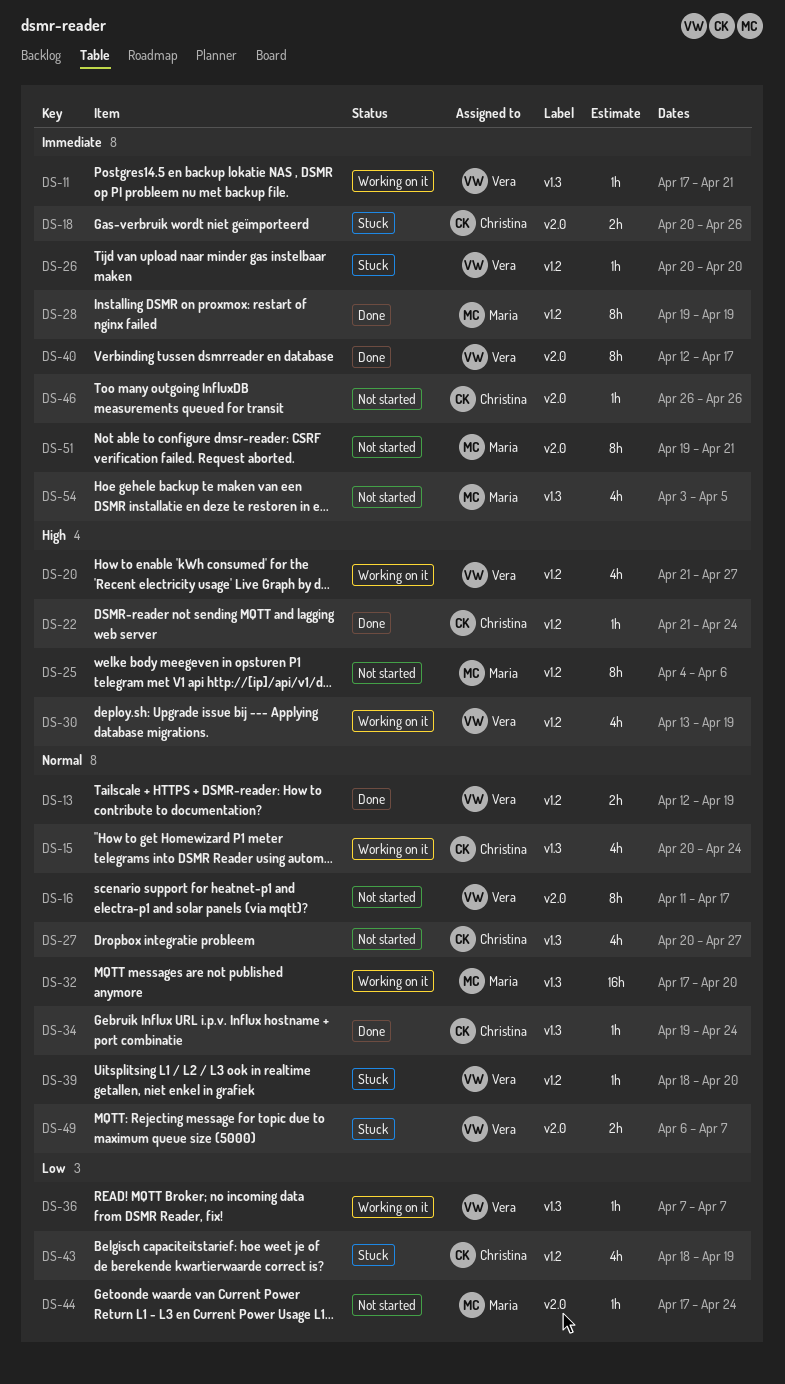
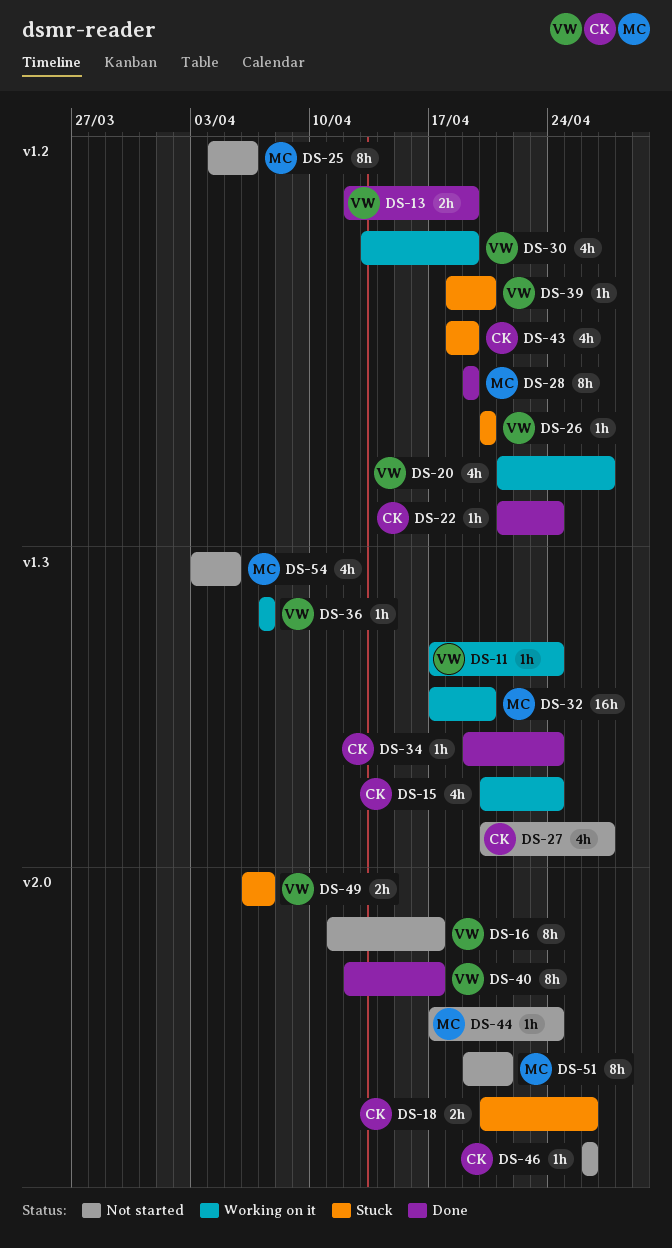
DS-11, due: Apr 21 -> Apr 24

